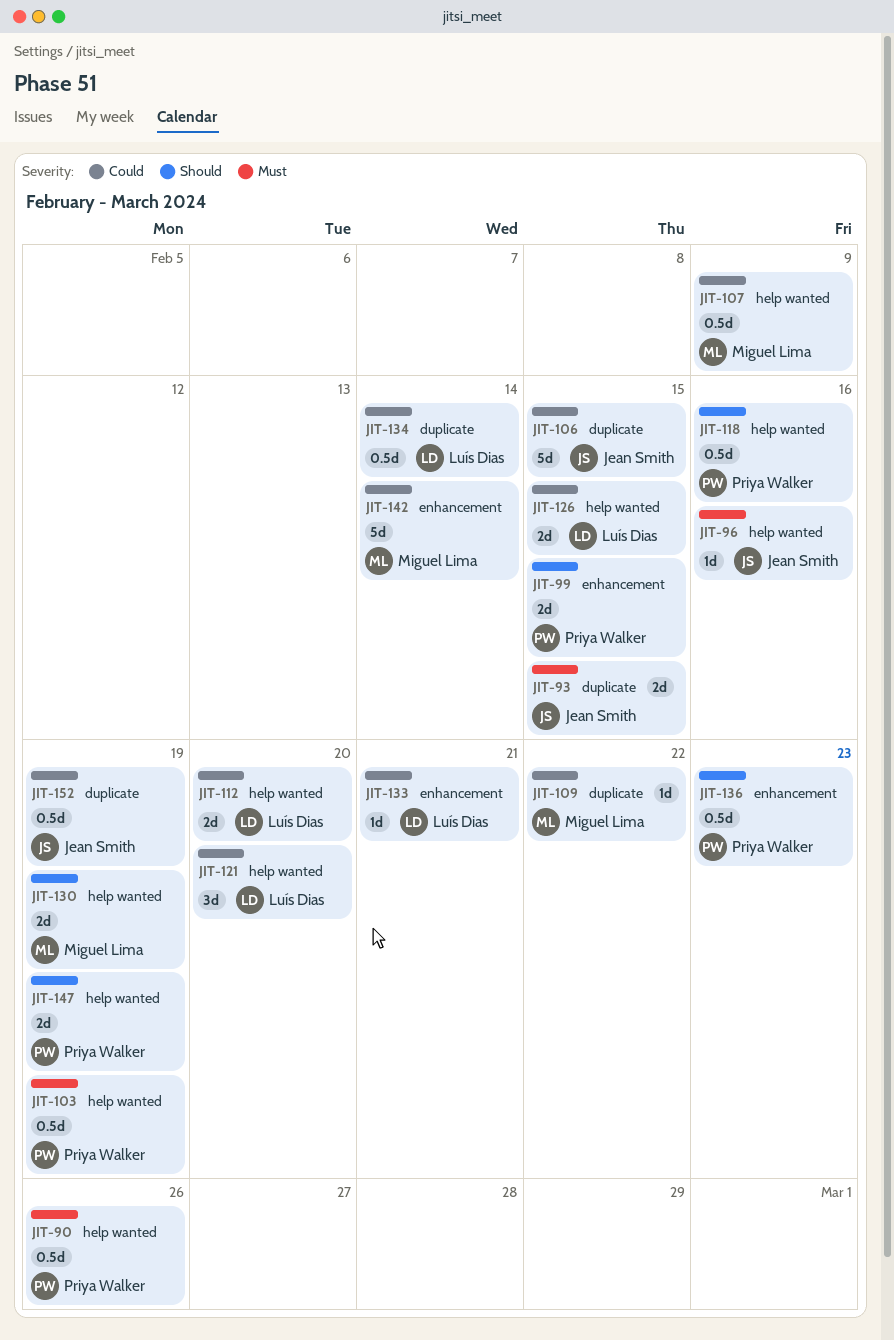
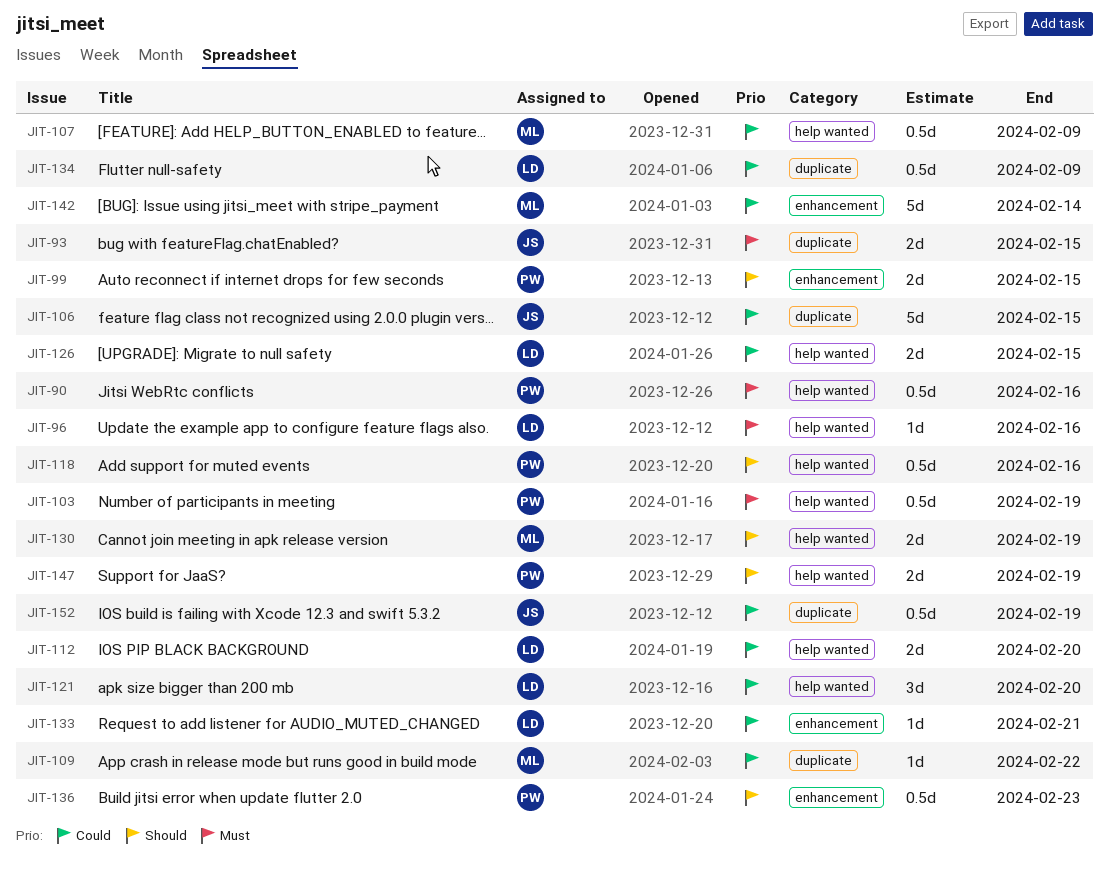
JIT-90, due: Feb 26 -> Feb 16
JIT-96, owner: Jean Smith -> Luís Dias
JIT-134, due: Feb 14 -> Feb 9

